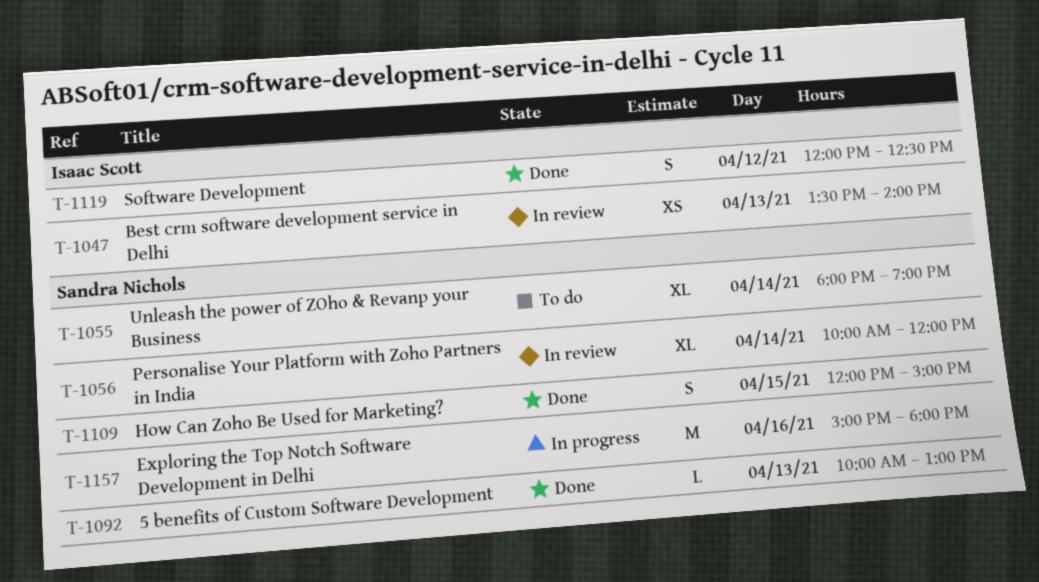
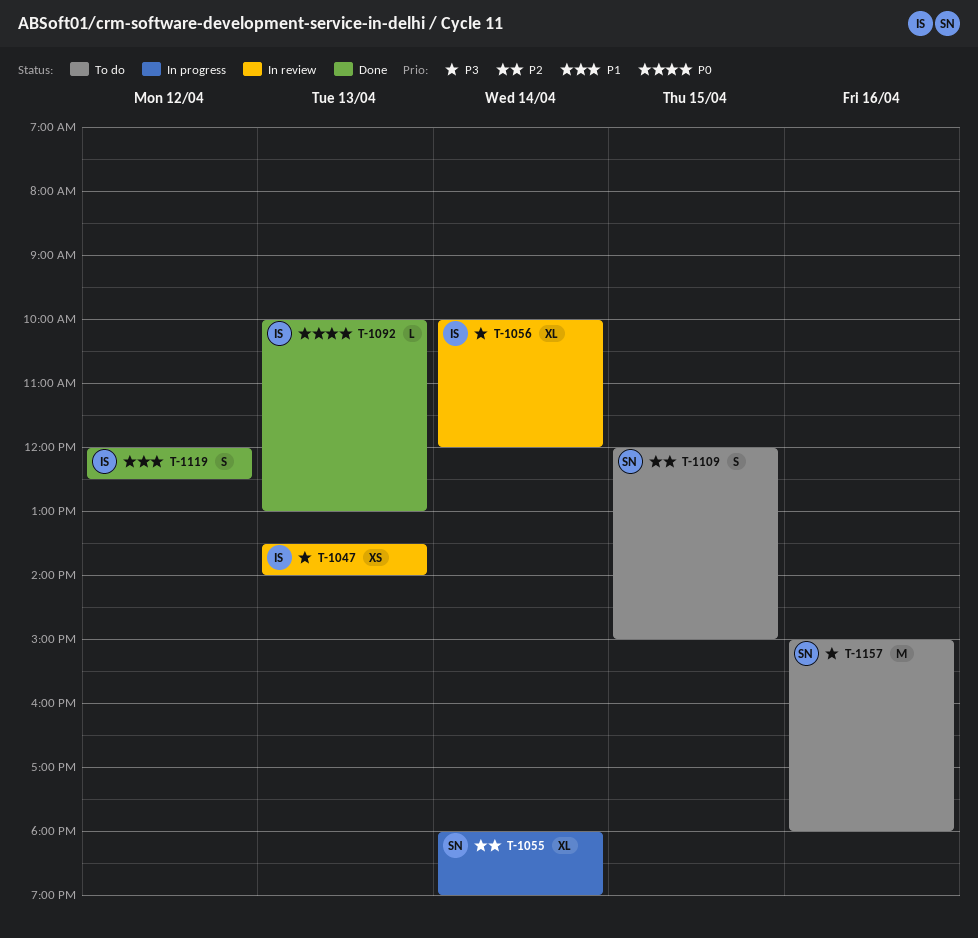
T-1055, status: To do -> In progress
T-1056, owner: Sandra Nichols -> Isaac Scott
T-1092, owner: Sandra Nichols -> Isaac Scott
T-1109, status: Done -> To do
T-1157, status: In progress -> To do

